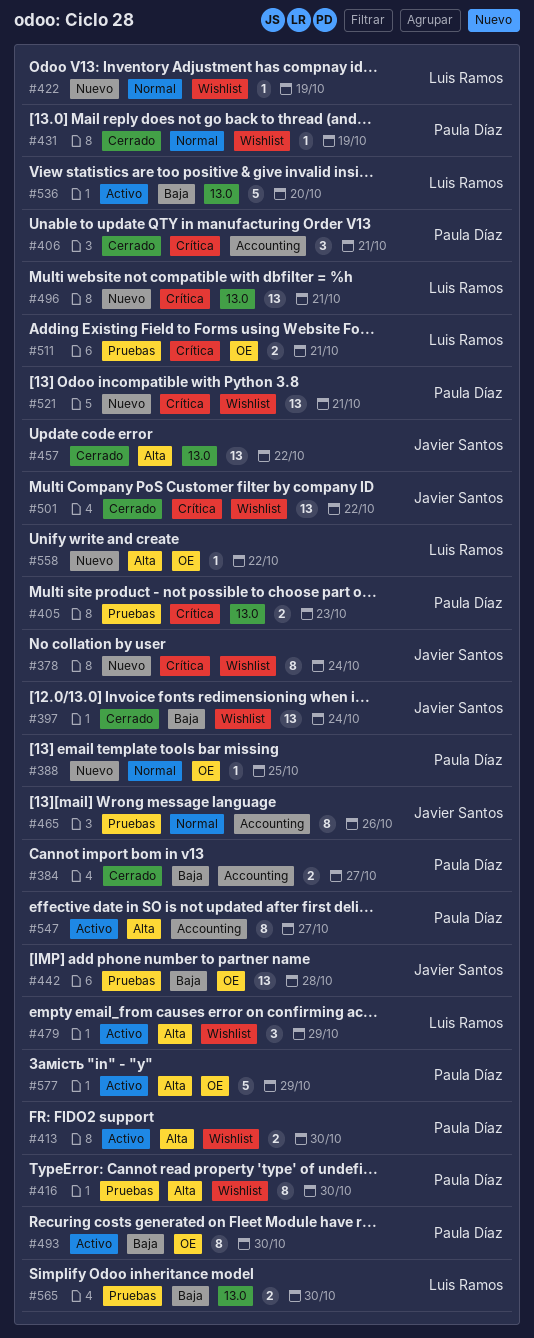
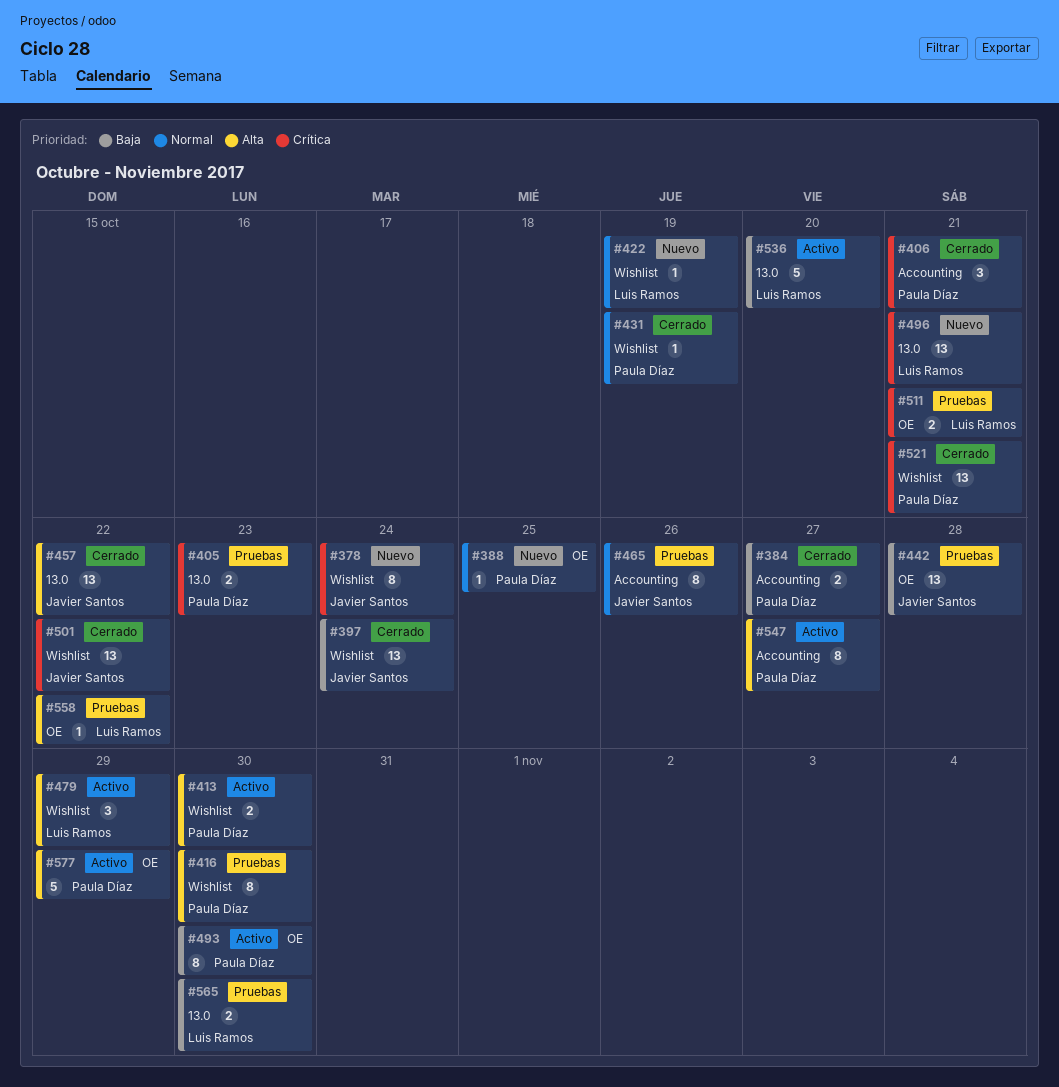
#521, status: Nuevo -> Cerrado
#558, status: Nuevo -> Pruebas

